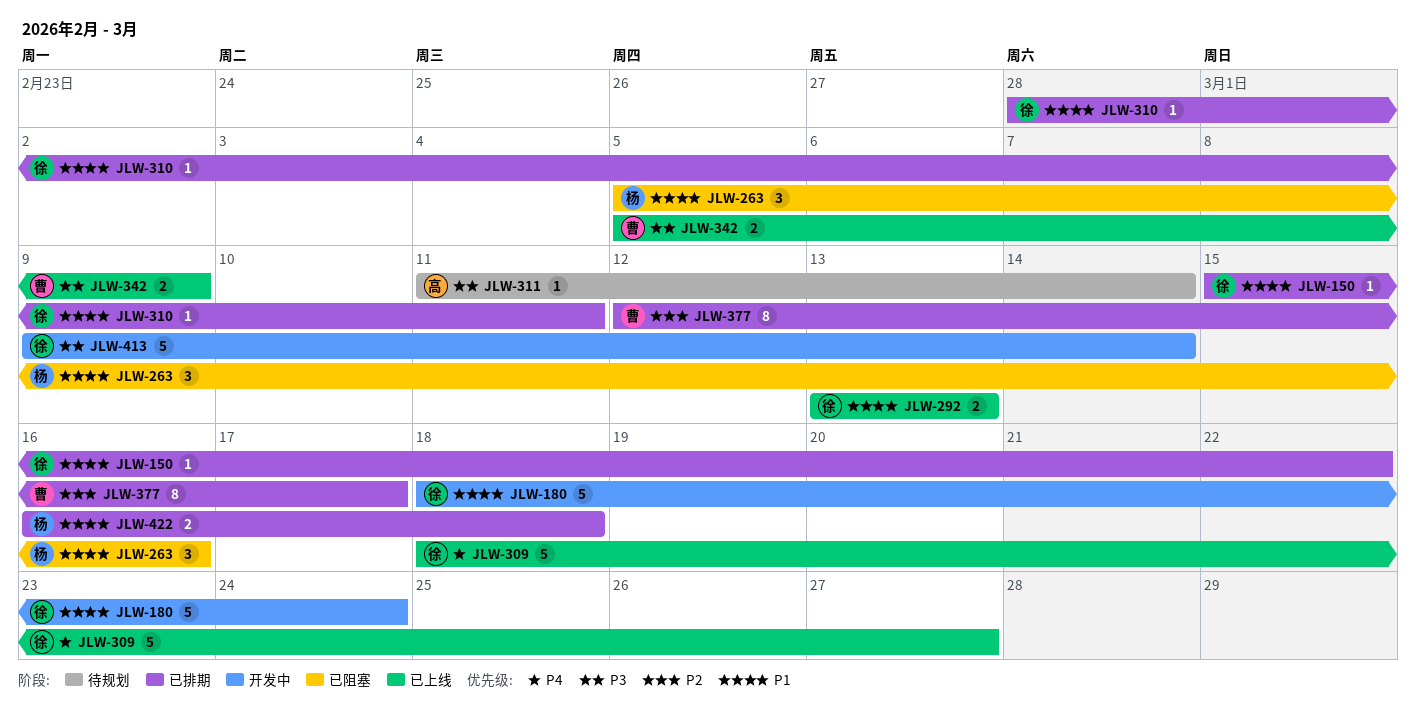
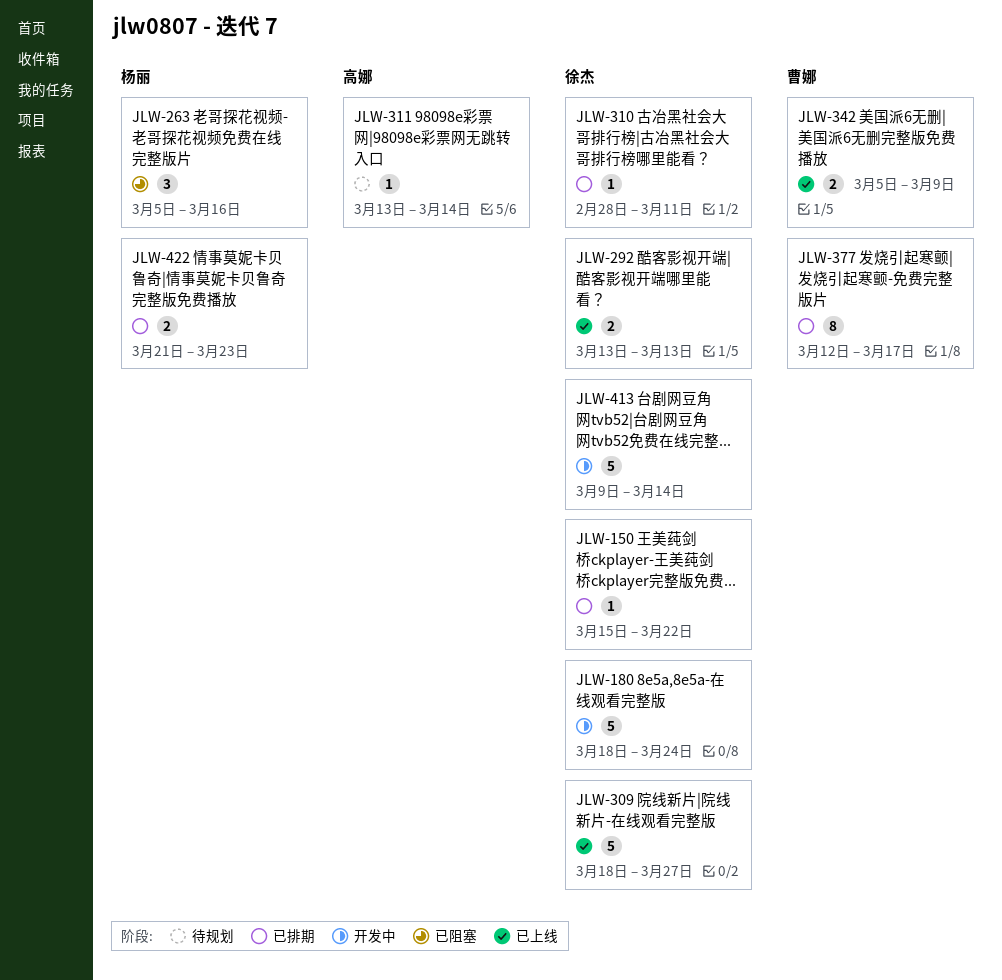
JLW-311, start: Mar 11 -> Mar 13
JLW-422, start: Mar 16 -> Mar 21
JLW-422, due: Mar 18 -> Mar 23

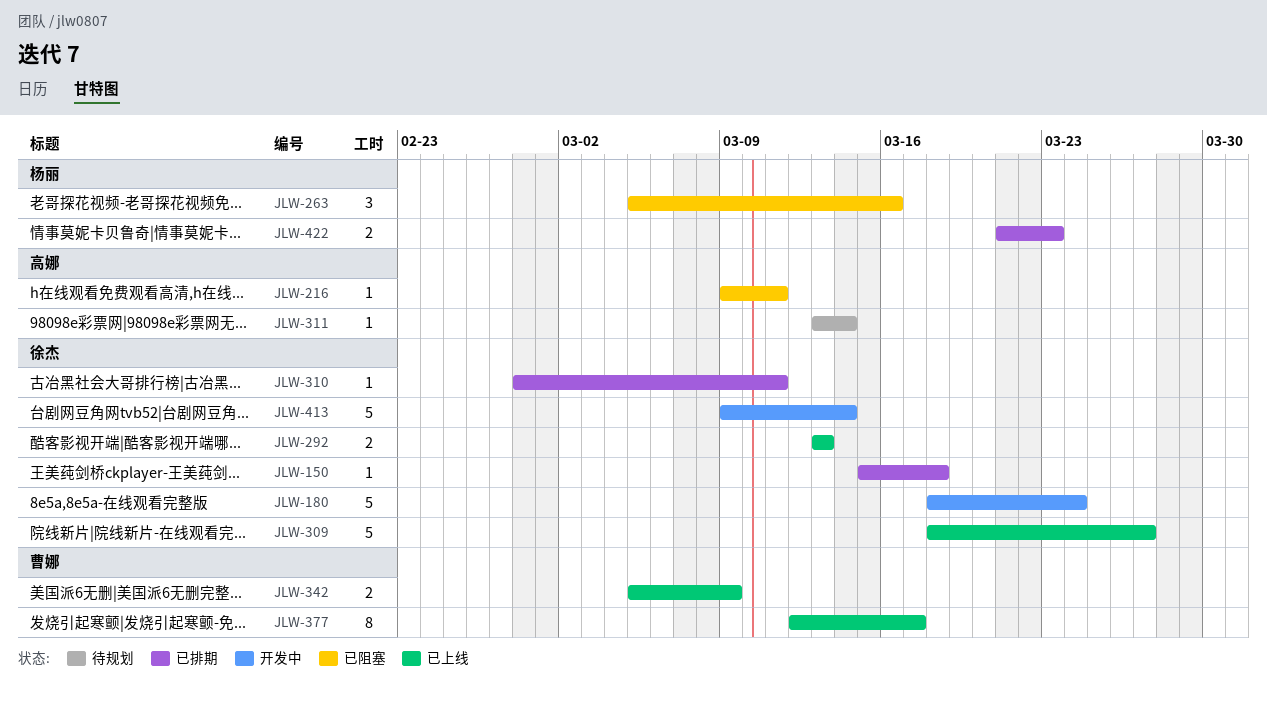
JLW-150, due: Mar 22 -> Mar 18
JLW-216: none -> present
JLW-377, status: 已排期 -> 已上线

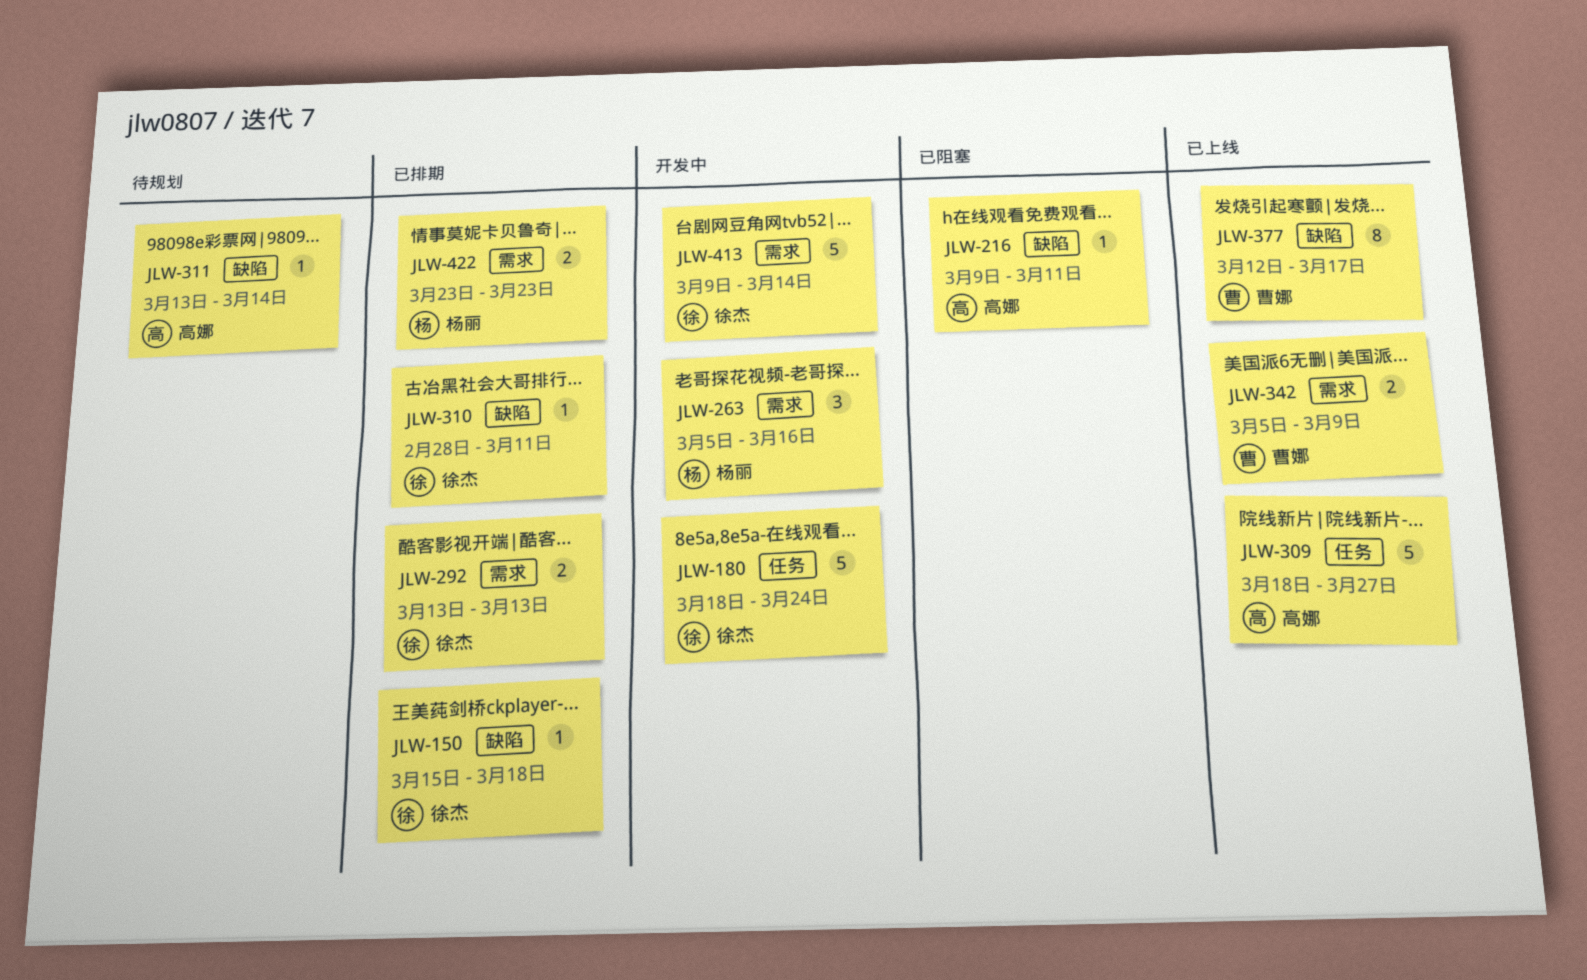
JLW-263, status: 已阻塞 -> 开发中
JLW-292, status: 已上线 -> 已排期
JLW-309, owner: 徐杰 -> 高娜
JLW-422, start: Mar 21 -> Mar 23

